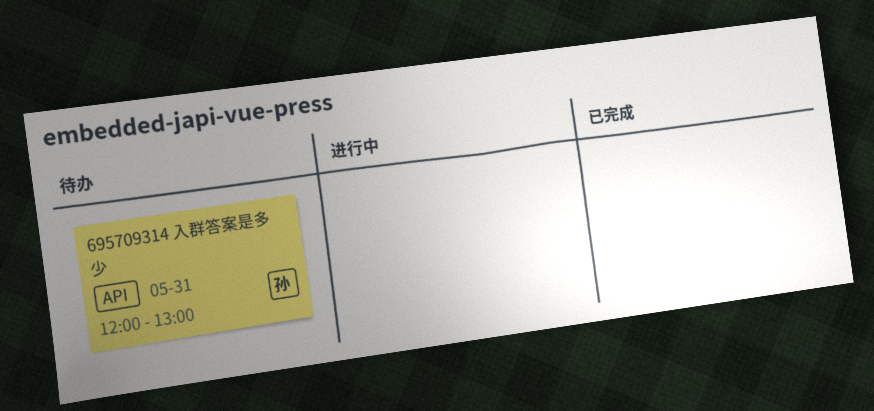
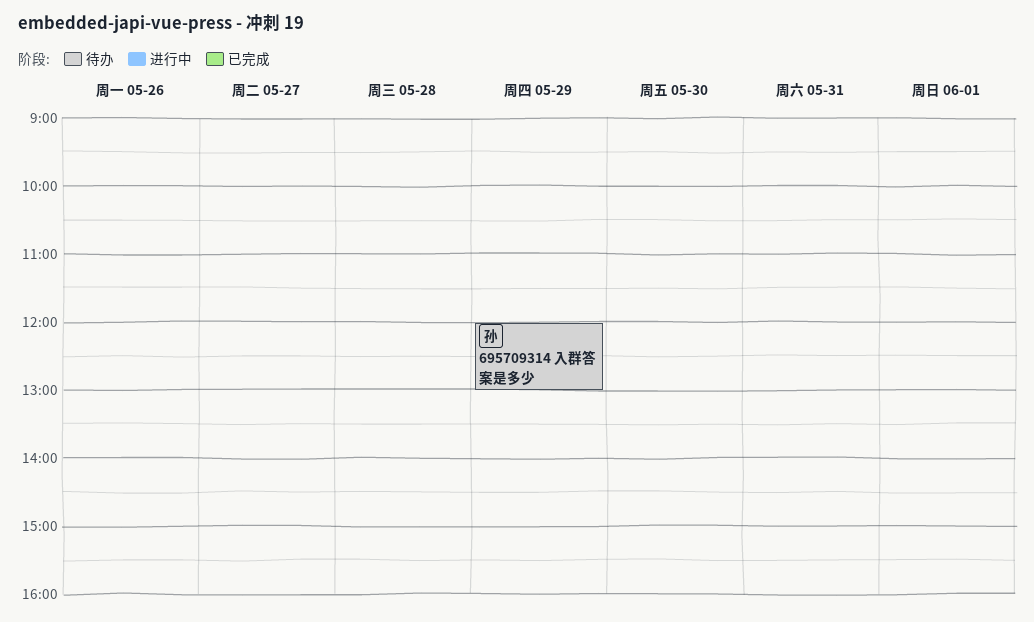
695709314 入群答案是多少, day: May 31 -> May 29

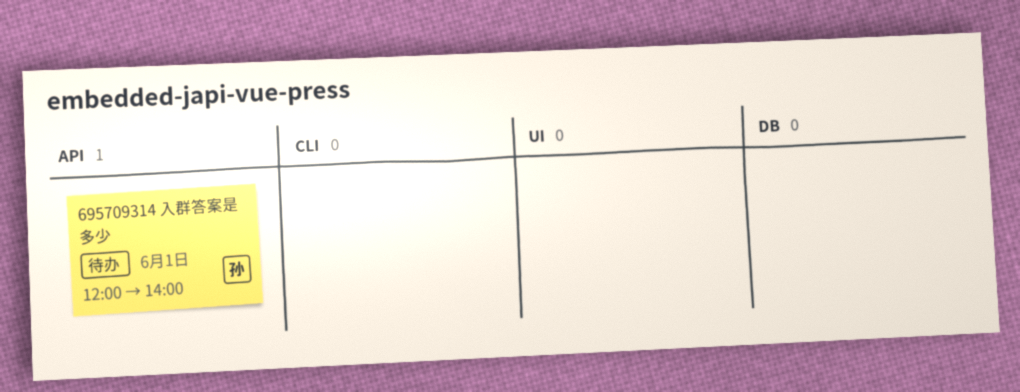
695709314 入群答案是多少, day: May 29 -> Jun 1
695709314 入群答案是多少, ends: 13:00 -> 14:00

